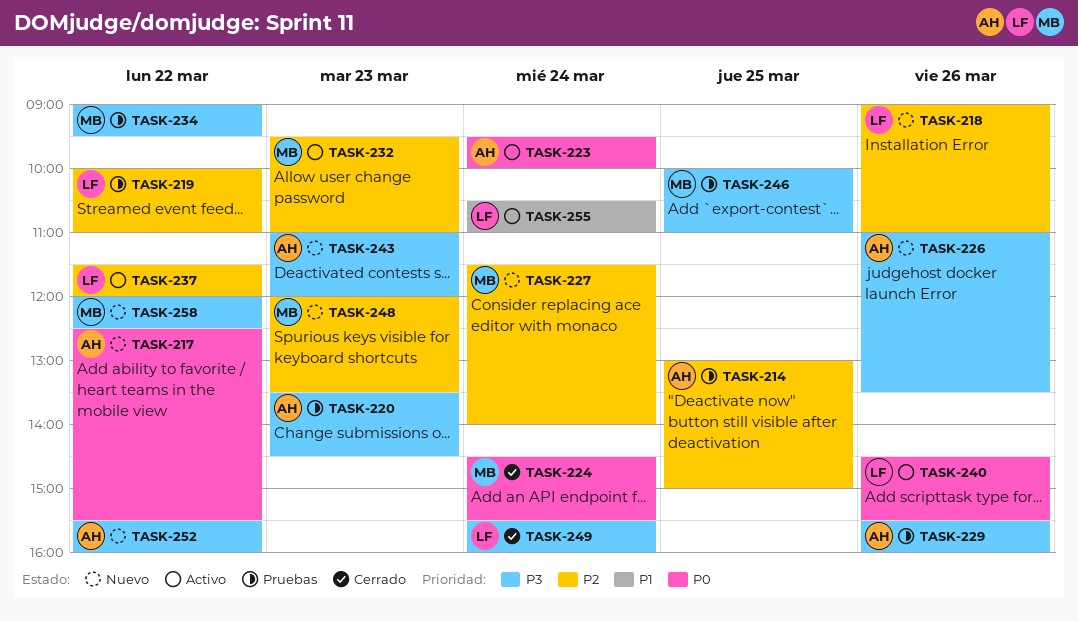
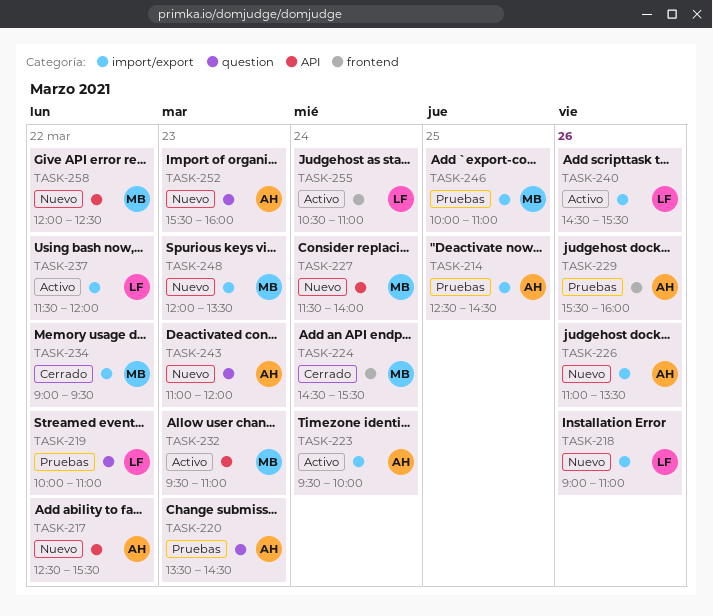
TASK-214, begins: 13:00 -> 12:30
TASK-214, ends: 15:00 -> 14:30
TASK-234, status: Pruebas -> Cerrado
TASK-249: present -> none
TASK-252, day: Mar 22 -> Mar 23

